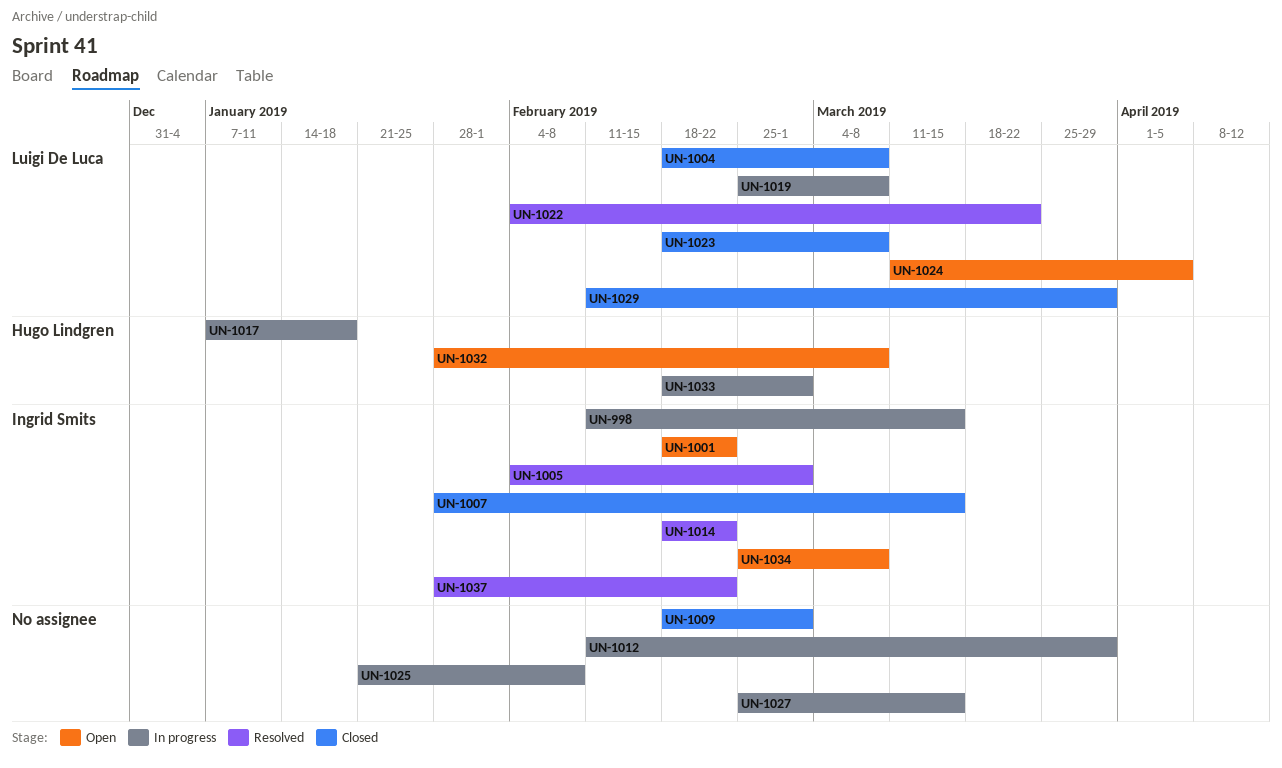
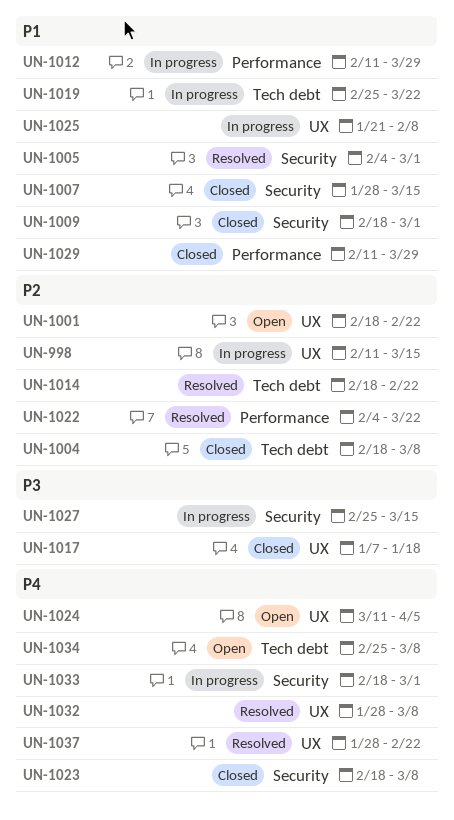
UN-1017, status: In progress -> Closed
UN-1019, due: Mar 8 -> Mar 22
UN-1032, status: Open -> Resolved

